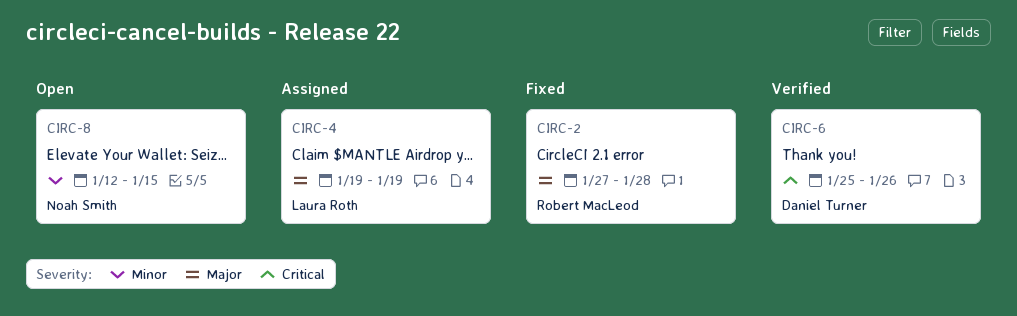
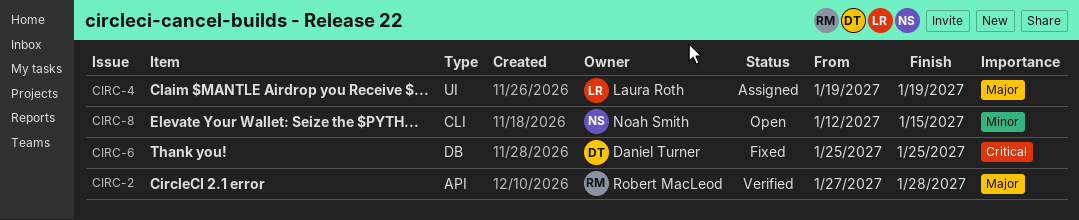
CIRC-2, status: Fixed -> Verified
CIRC-6, status: Verified -> Fixed
CIRC-6, due: Jan 26 -> Jan 25

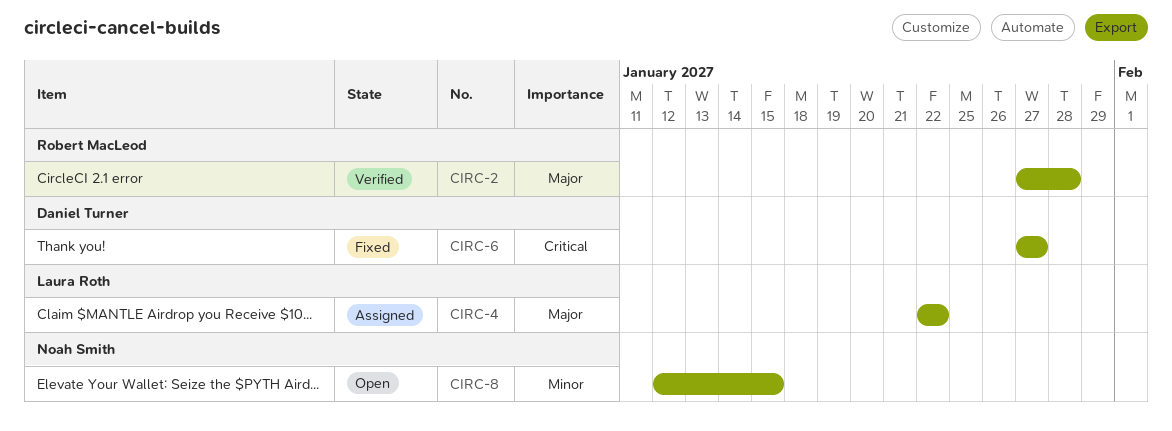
CIRC-4, start: Jan 19 -> Jan 22
CIRC-4, due: Jan 19 -> Jan 22
CIRC-6, start: Jan 25 -> Jan 27
CIRC-6, due: Jan 25 -> Jan 27

